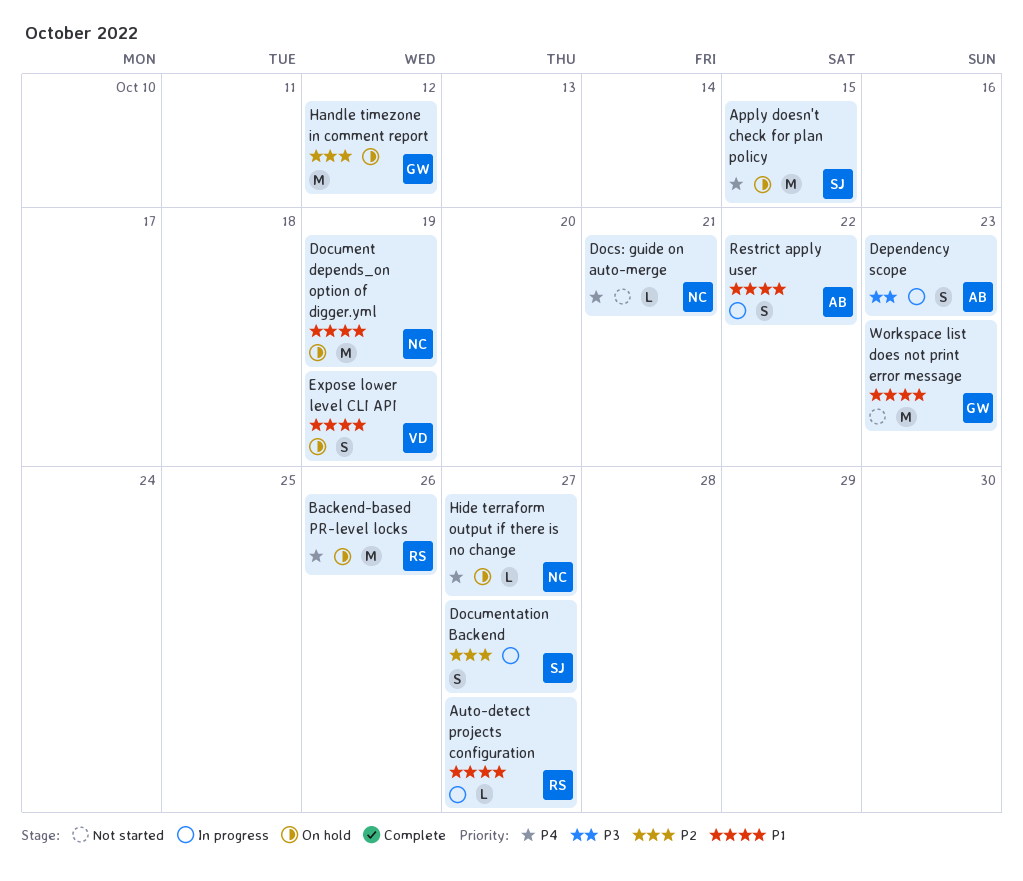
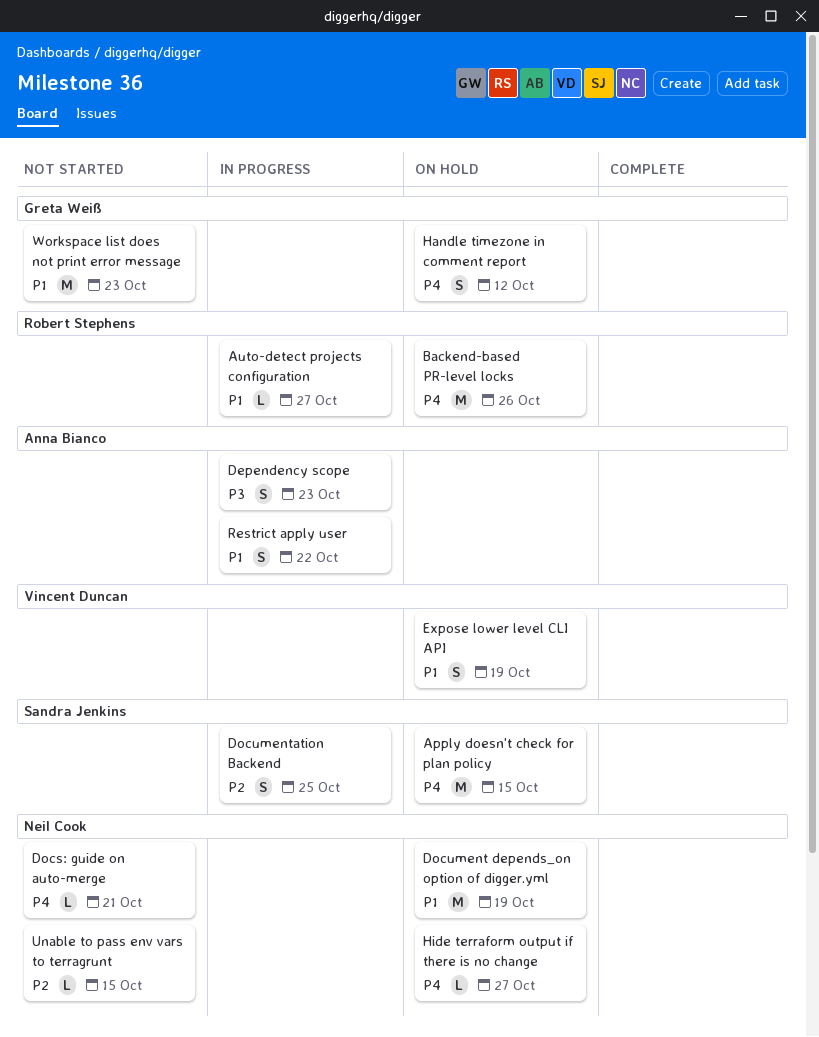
Documentation Backend, due: Oct 27 -> Oct 25
Handle timezone in comment report, priority: P2 -> P4
Handle timezone in comment report, estimate: M -> S
Unable to pass env vars to terragrunt: none -> present

